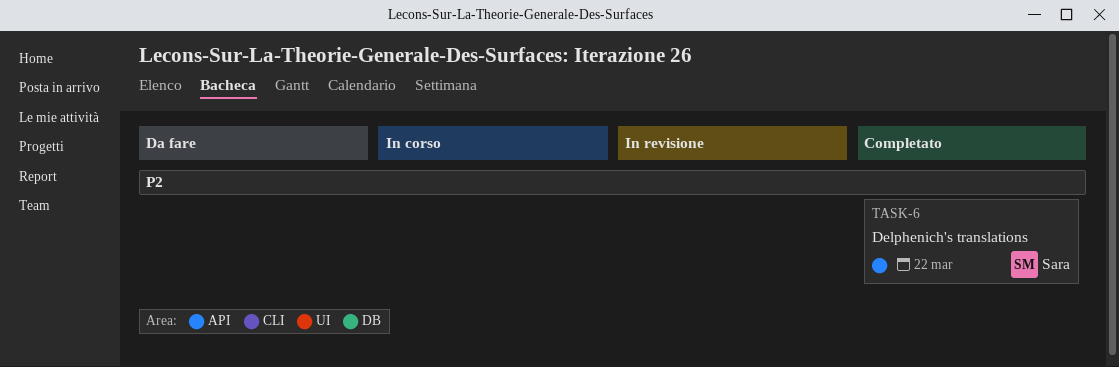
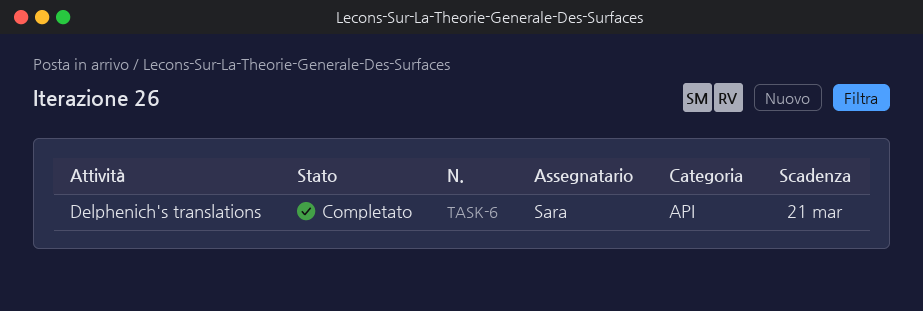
TASK-6, due: Mar 22 -> Mar 21

